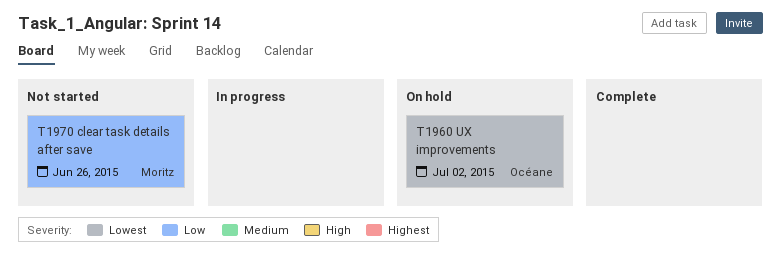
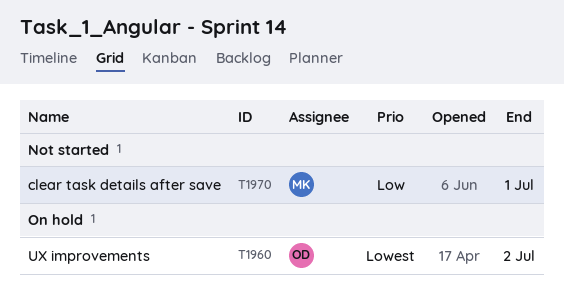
T1970, due: Jun 26 -> Jul 1

